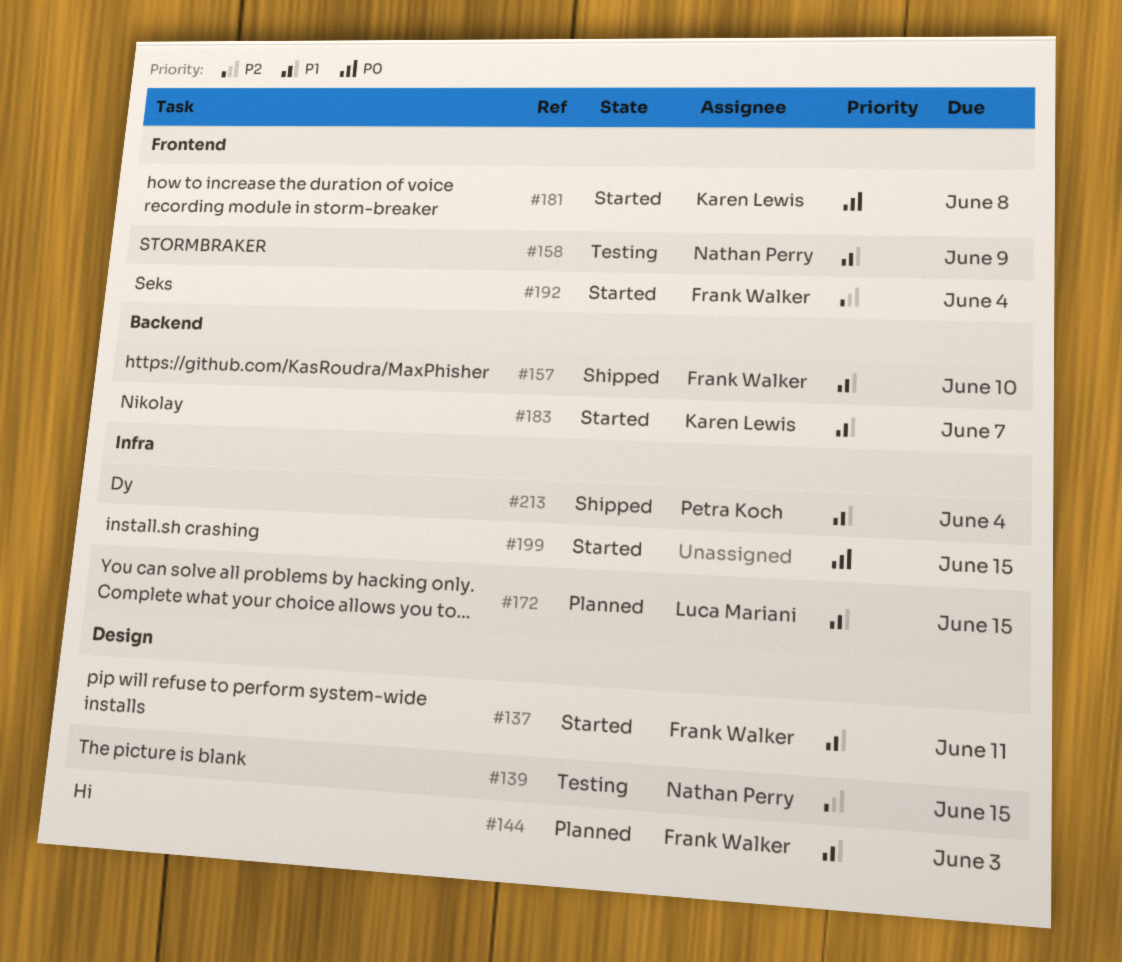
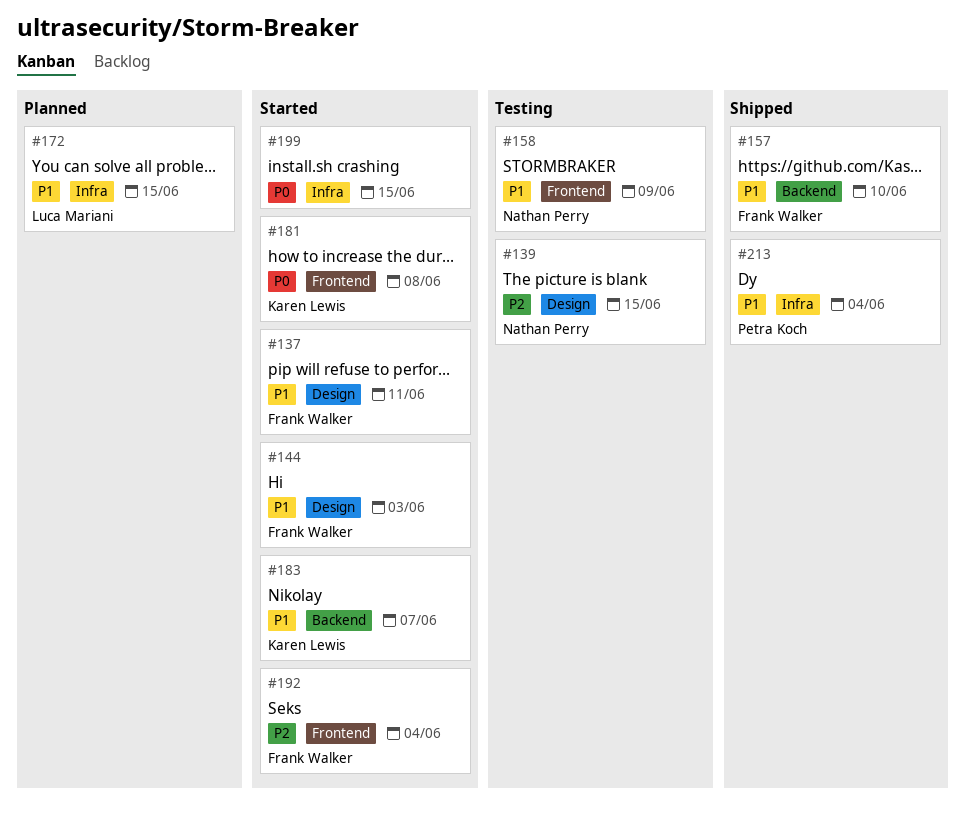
#144, status: Planned -> Started

